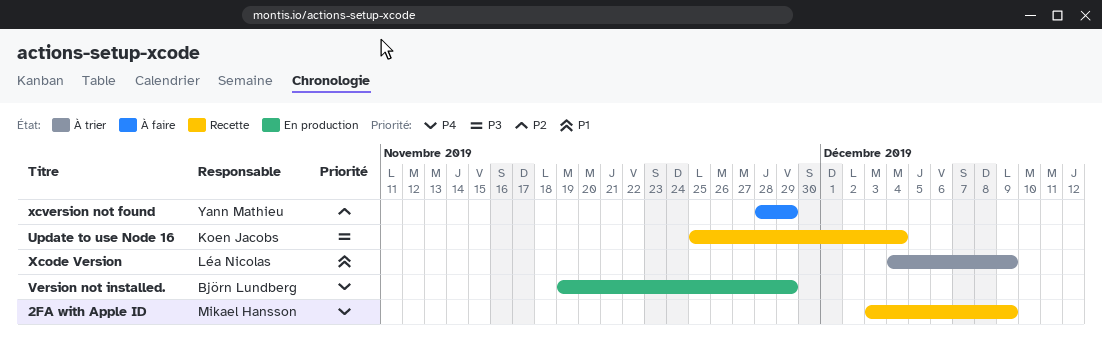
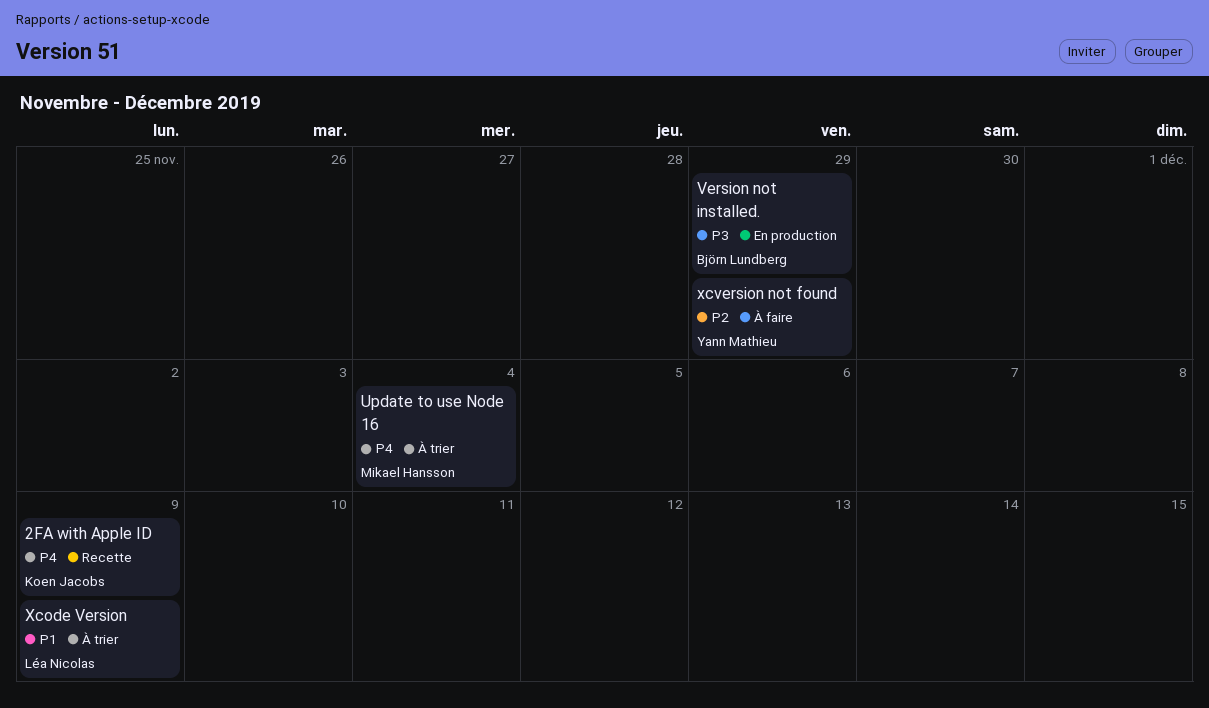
2FA with Apple ID, owner: Mikael Hansson -> Koen Jacobs
Update to use Node 16, status: Recette -> À trier
Update to use Node 16, owner: Koen Jacobs -> Mikael Hansson
Update to use Node 16, priority: P3 -> P4
Version not installed., priority: P4 -> P3

